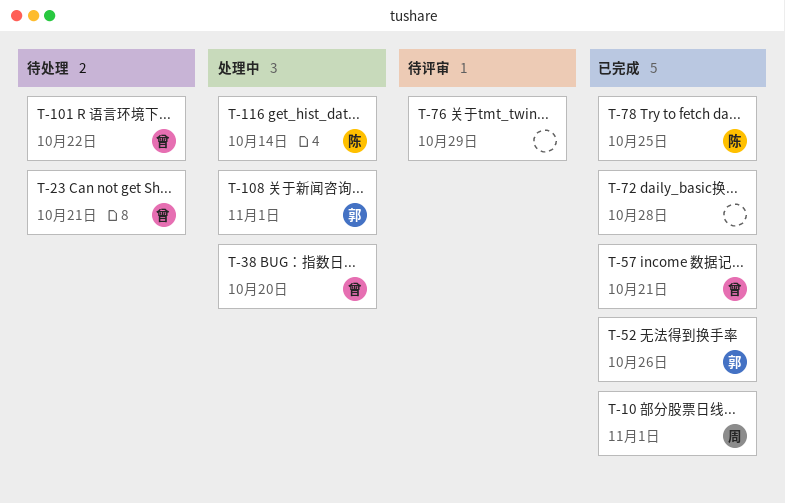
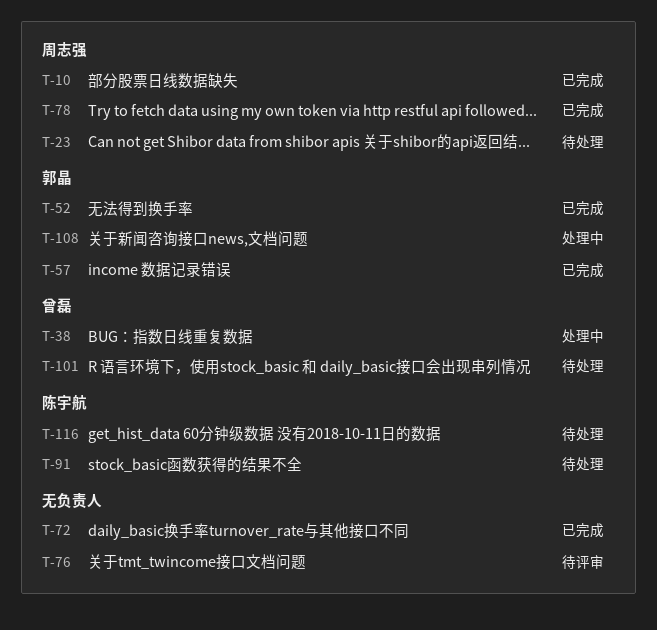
T-23, owner: 曾磊 -> 周志强
T-57, owner: 曾磊 -> 郭晶
T-78, owner: 陈宇航 -> 周志强
T-91: none -> present
T-116, status: 处理中 -> 待处理

